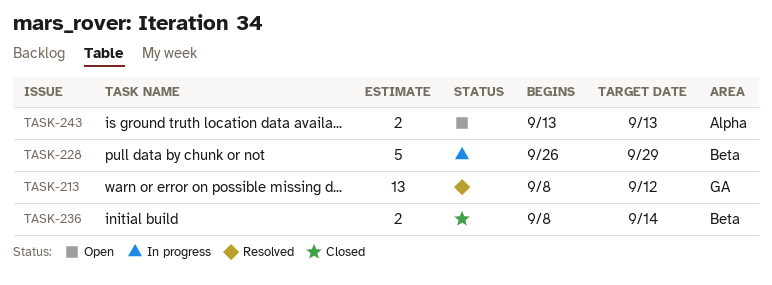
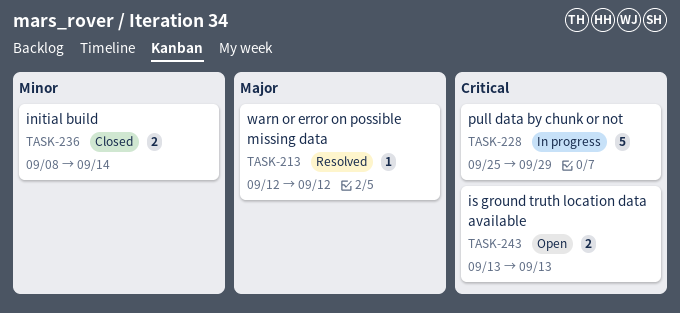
TASK-213, estimate: 13 -> 1
TASK-213, start: Sep 8 -> Sep 12
TASK-228, start: Sep 26 -> Sep 25

